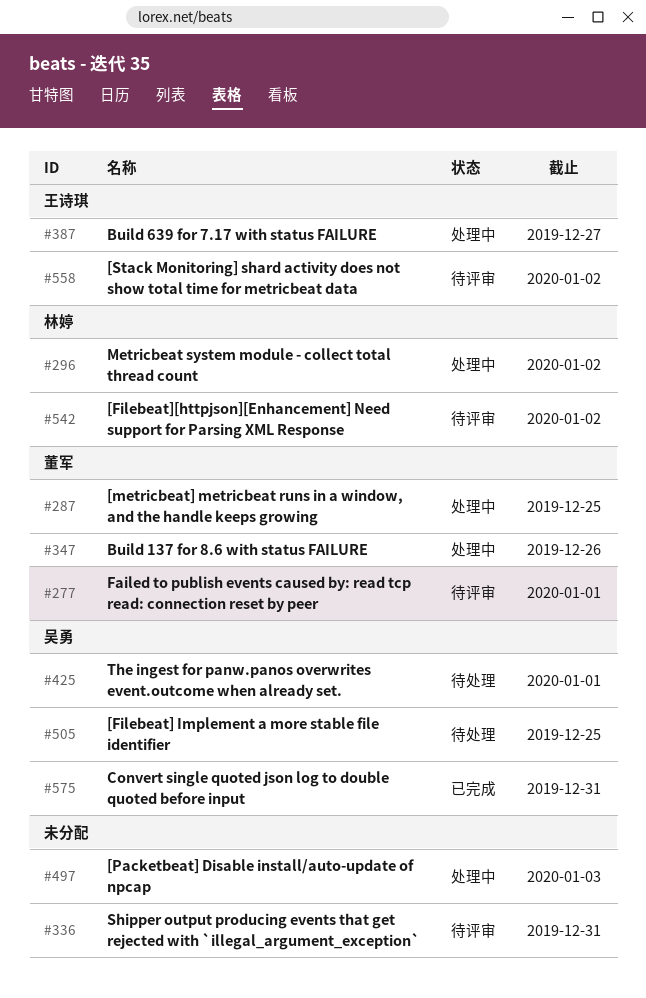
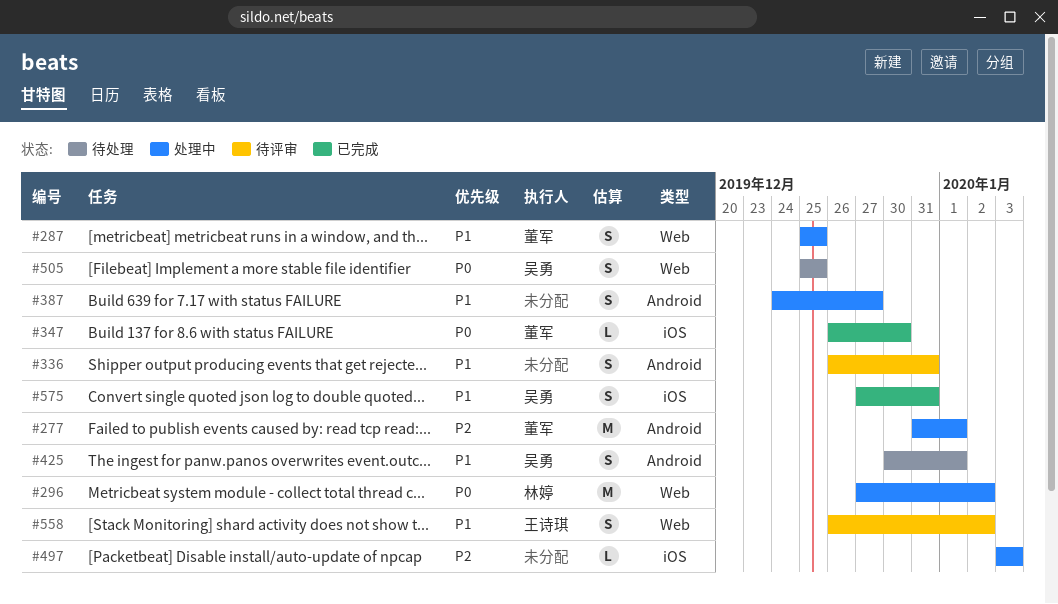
#277, status: 待评审 -> 处理中
#347, status: 处理中 -> 已完成
#347, due: Dec 26 -> Dec 30
#387, owner: 王诗琪 -> none
#542: present -> none

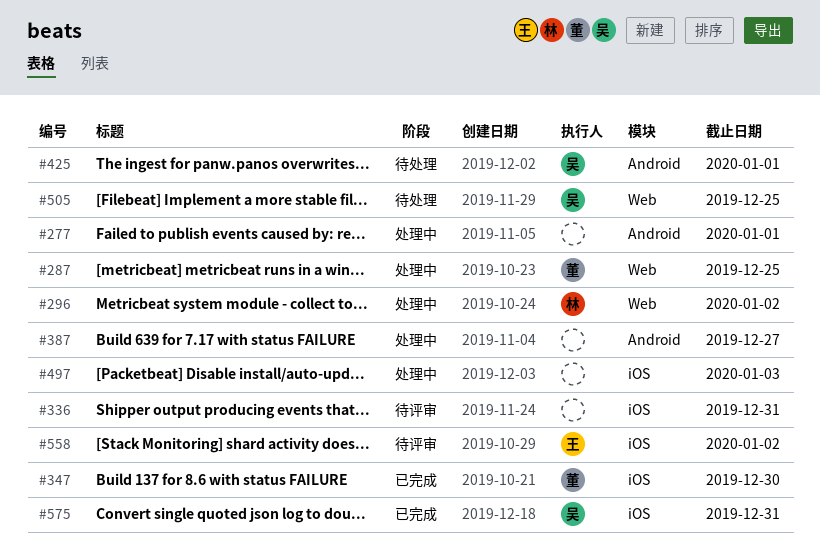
#277, owner: 董军 -> none
#336, label: Android -> iOS
#558, label: Web -> iOS

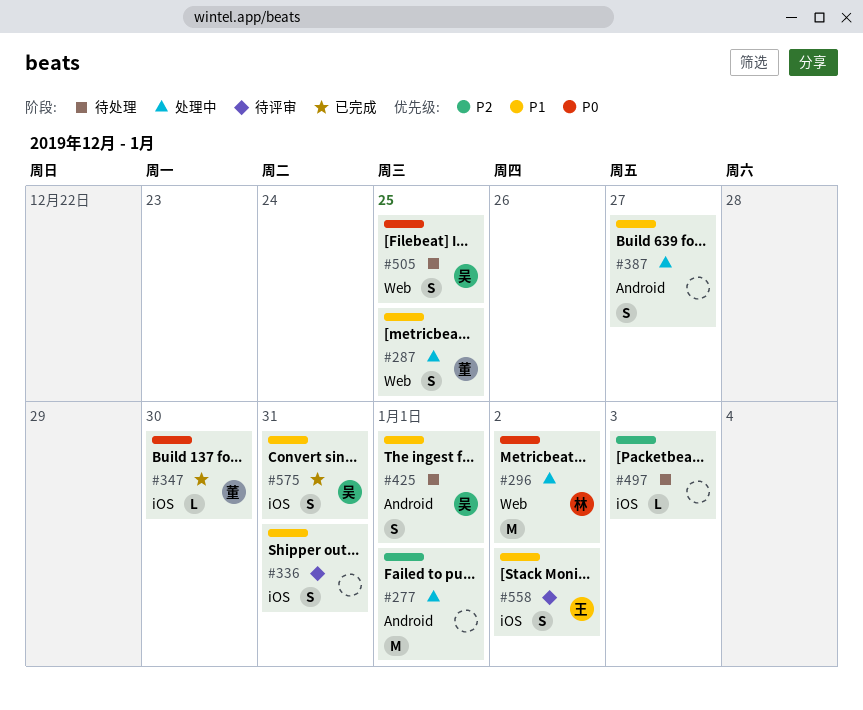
#497, status: 处理中 -> 待处理

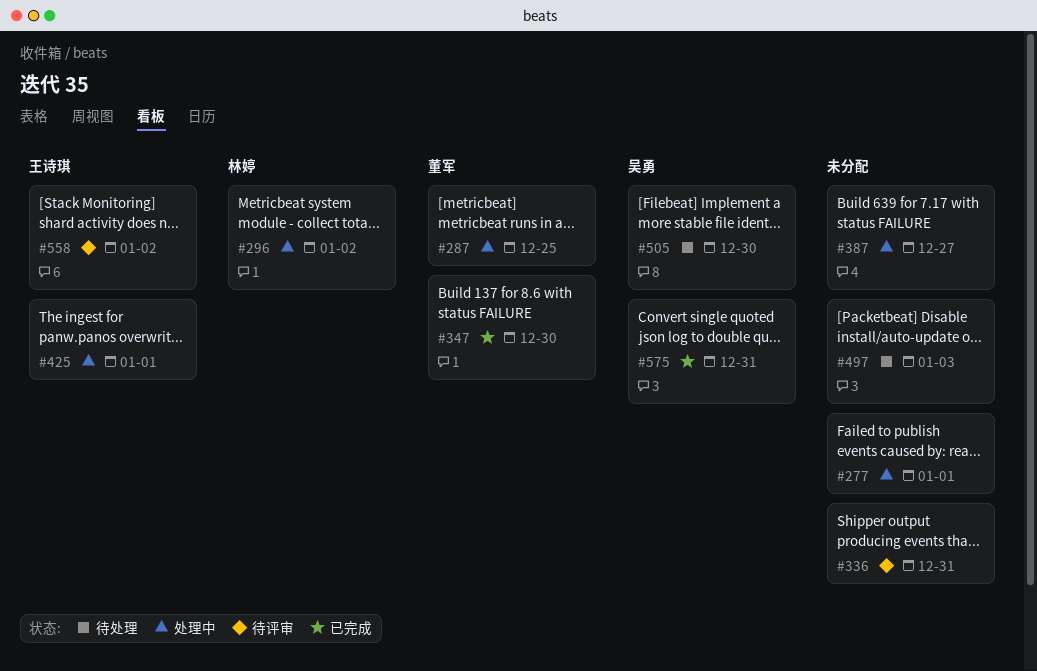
#425, status: 待处理 -> 处理中
#425, owner: 吴勇 -> 王诗琪
#505, due: Dec 25 -> Dec 30

